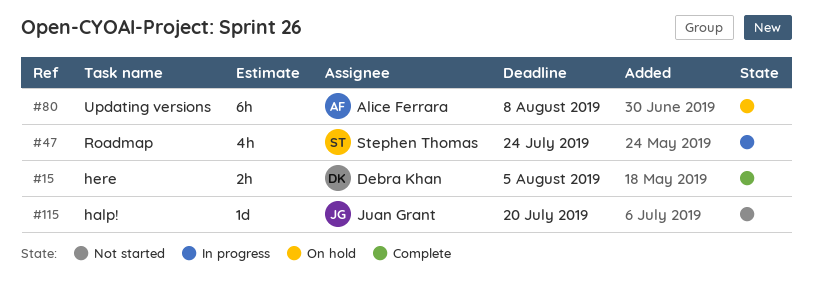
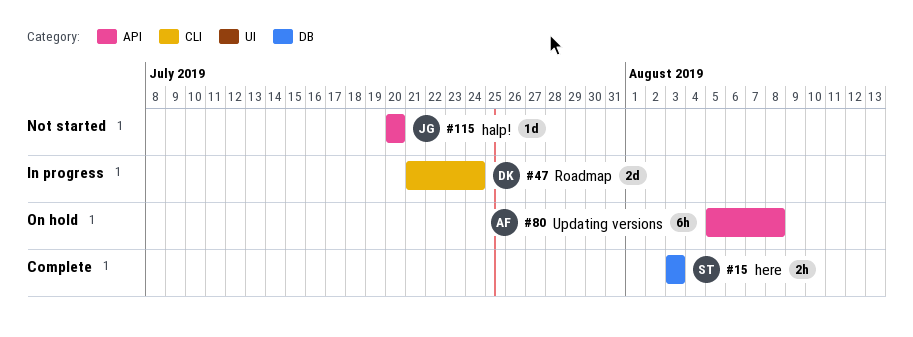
#15, owner: Debra Khan -> Stephen Thomas
#15, due: Aug 5 -> Aug 3
#47, owner: Stephen Thomas -> Debra Khan
#47, estimate: 4h -> 2d

